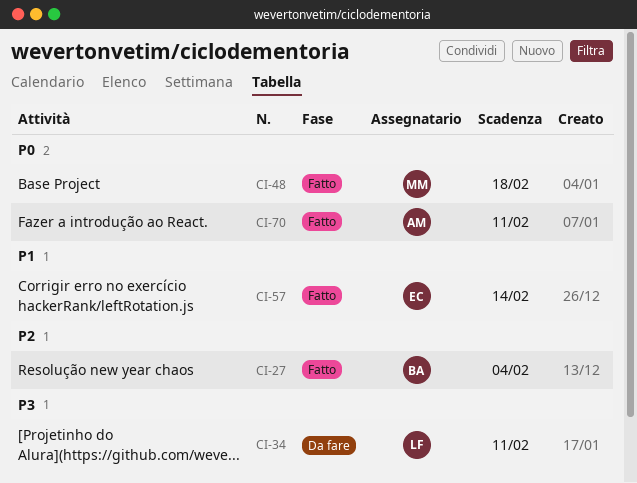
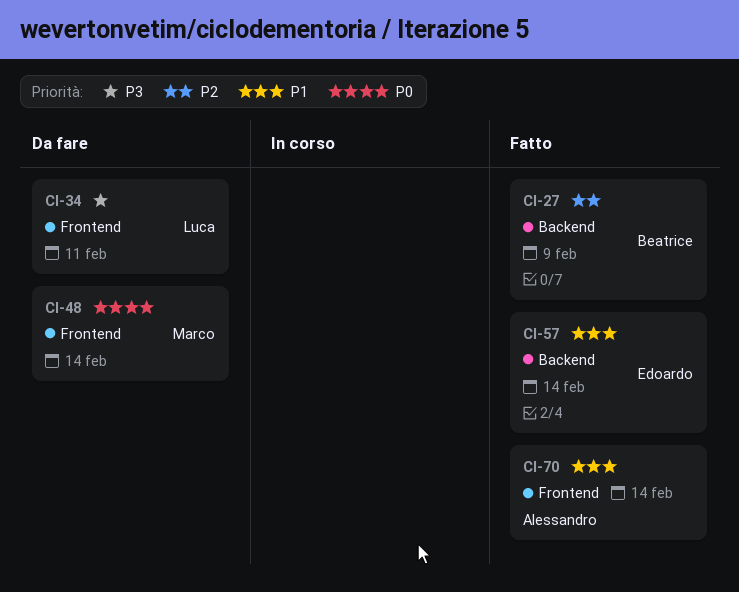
CI-27, due: Feb 4 -> Feb 9
CI-48, status: Fatto -> Da fare
CI-48, due: Feb 18 -> Feb 14
CI-70, priority: P0 -> P1
CI-70, due: Feb 11 -> Feb 14

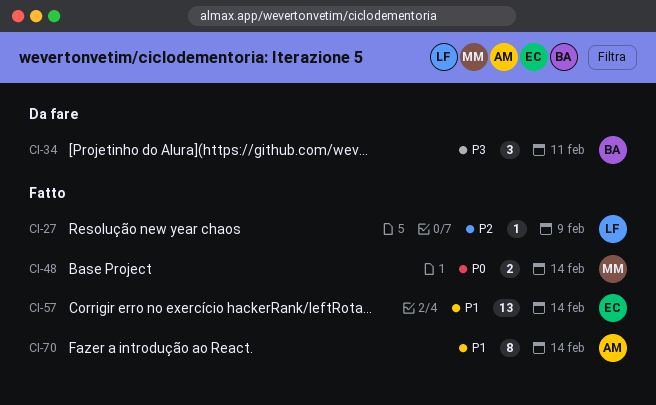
CI-27, owner: Beatrice -> Luca
CI-34, owner: Luca -> Beatrice
CI-48, status: Da fare -> Fatto

